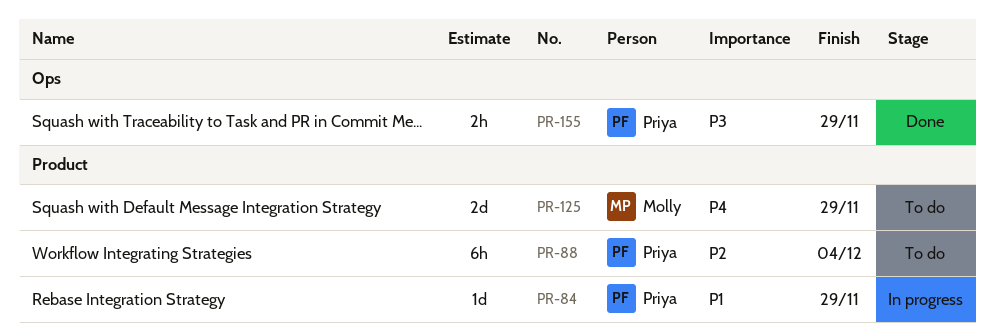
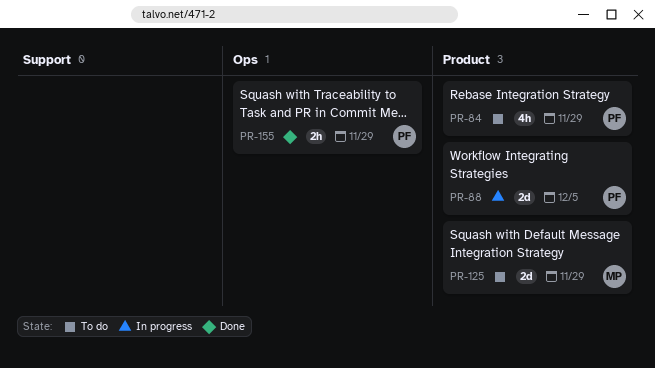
PR-84, status: In progress -> To do
PR-84, estimate: 1d -> 4h
PR-88, status: To do -> In progress
PR-88, estimate: 6h -> 2d
PR-88, due: Dec 4 -> Dec 5

